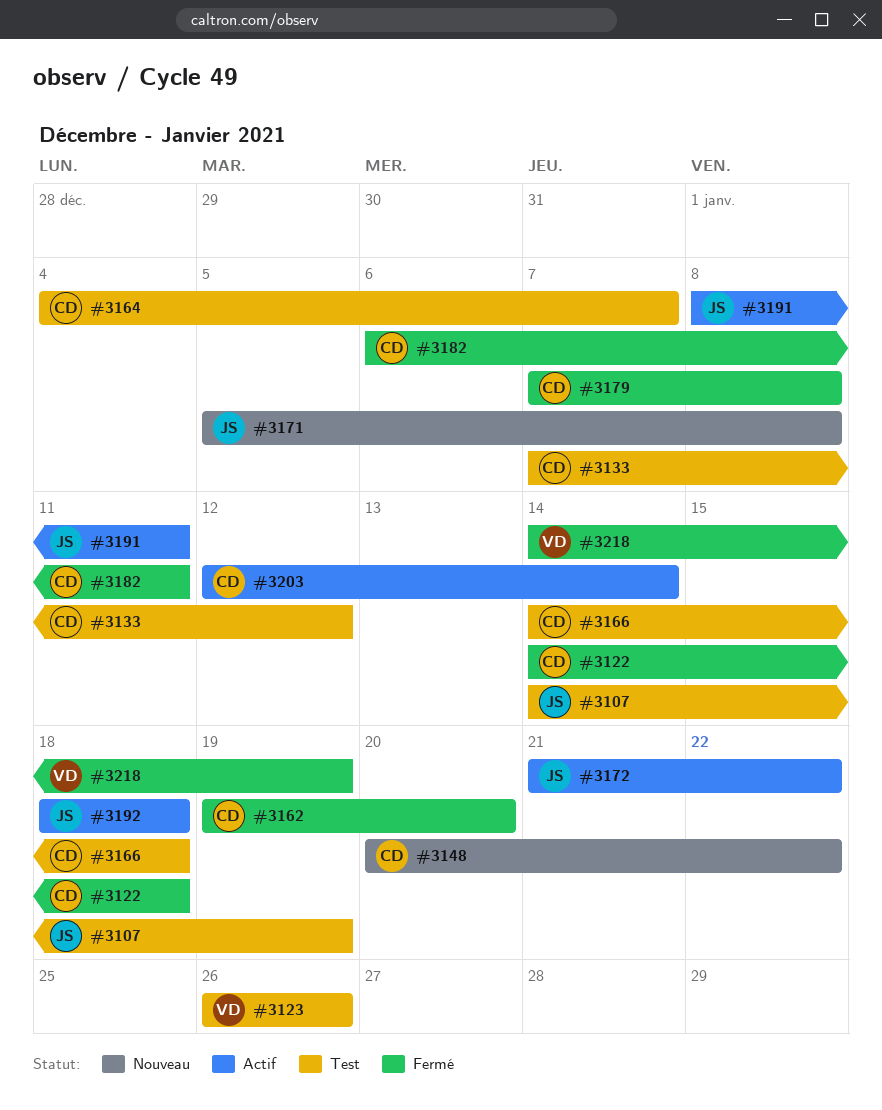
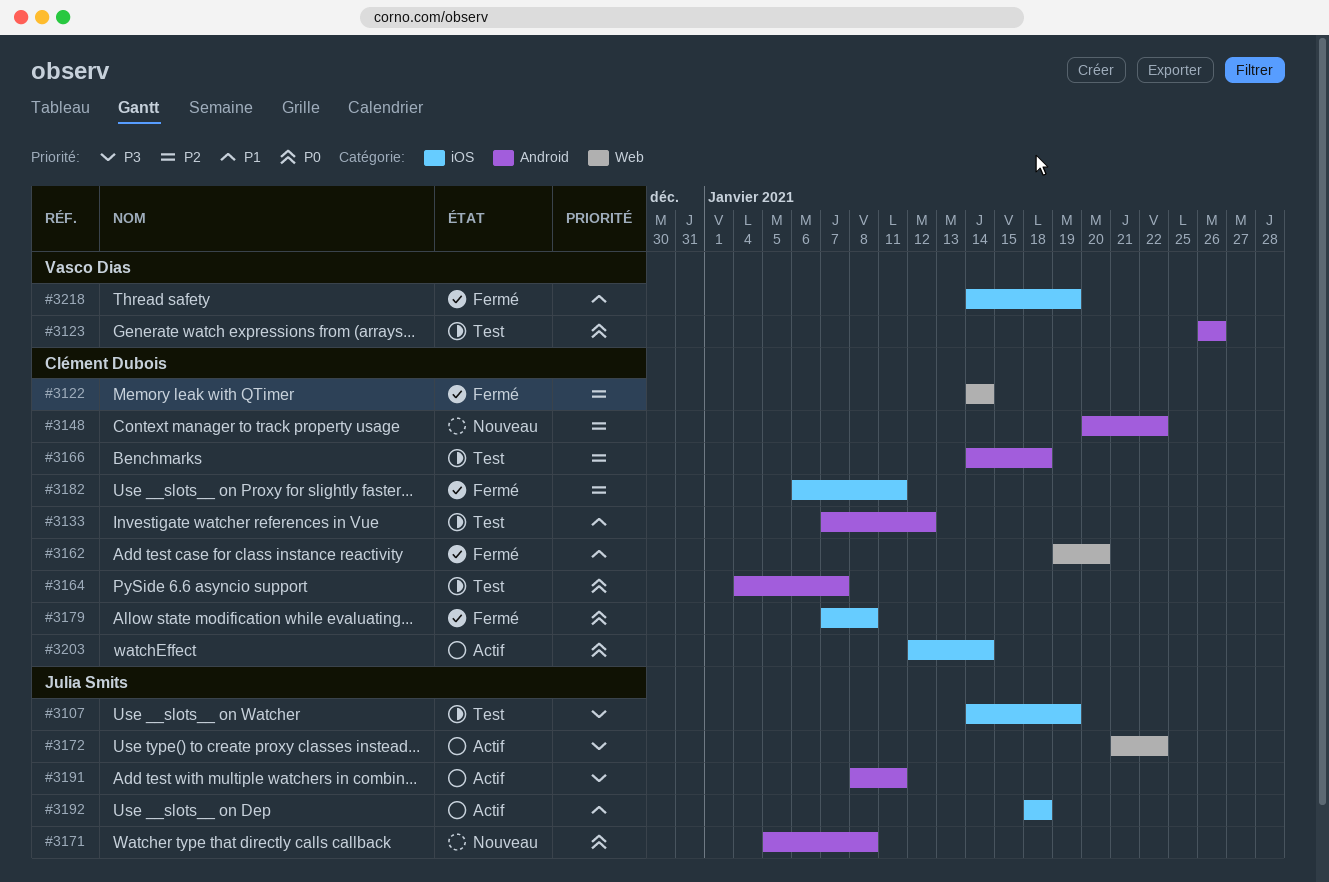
#3122, due: Jan 18 -> Jan 14

